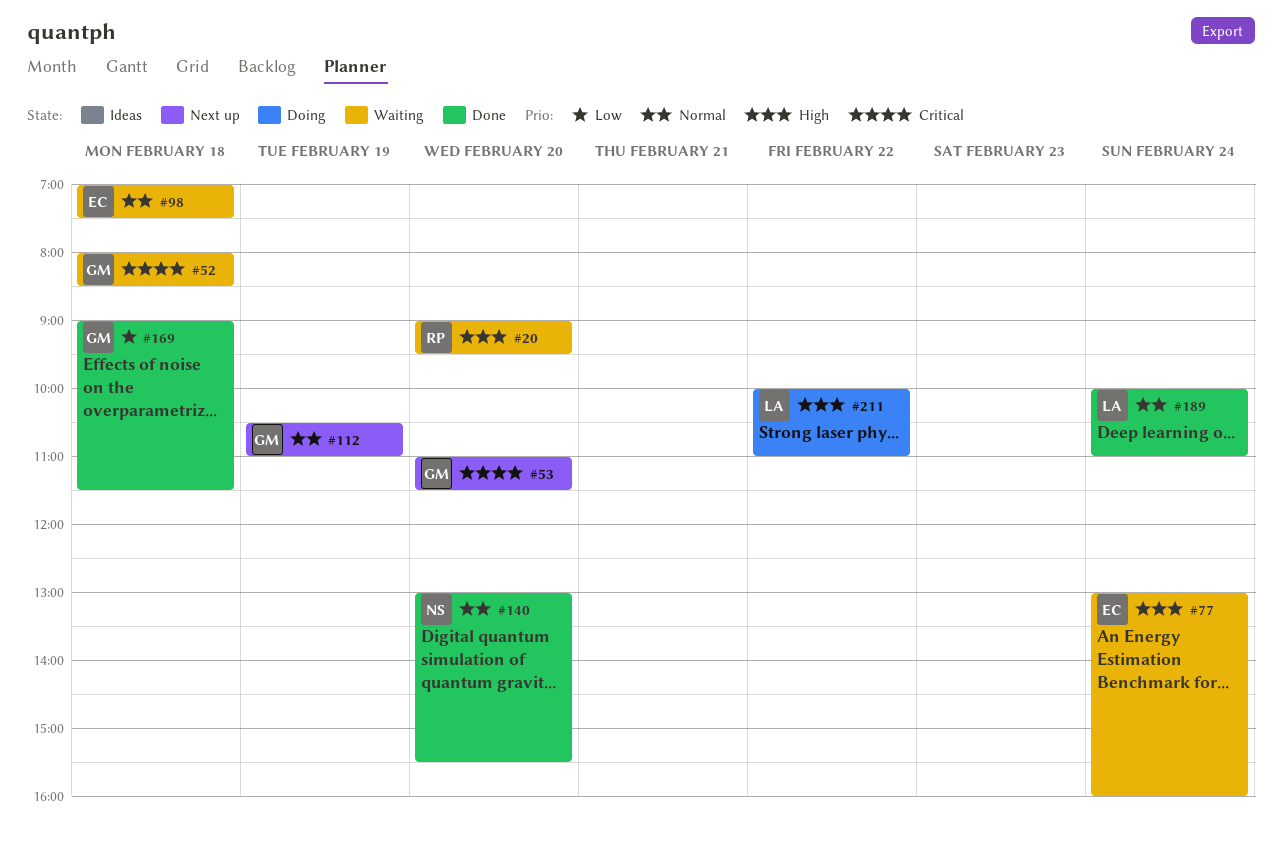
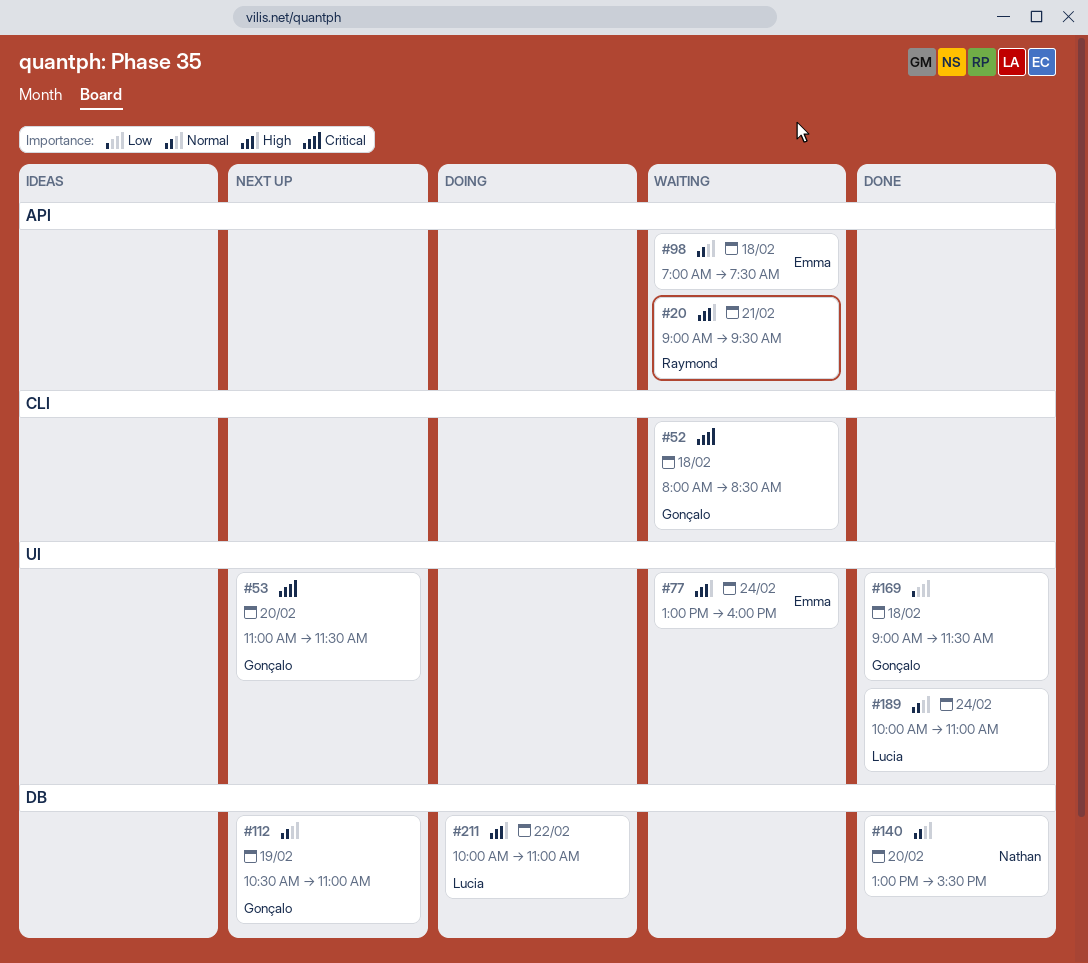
#20, day: Feb 20 -> Feb 21

